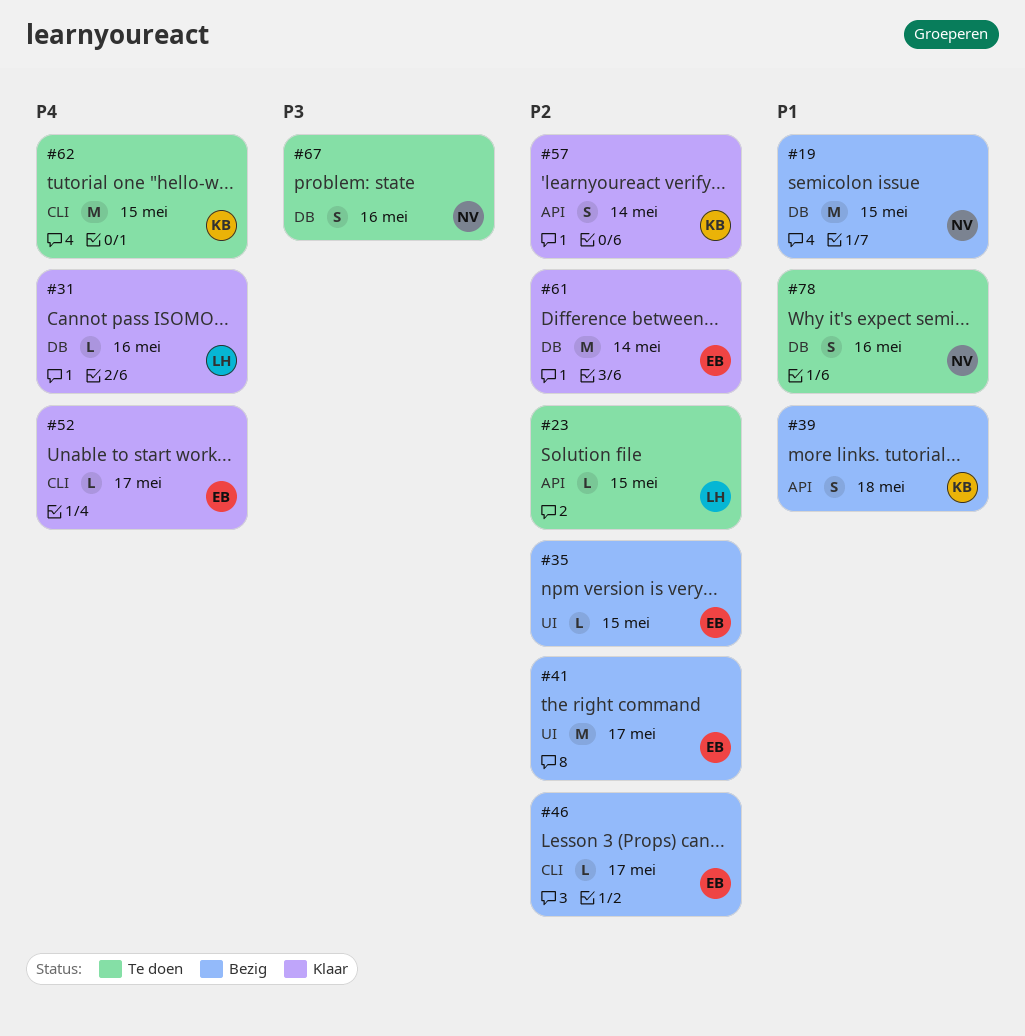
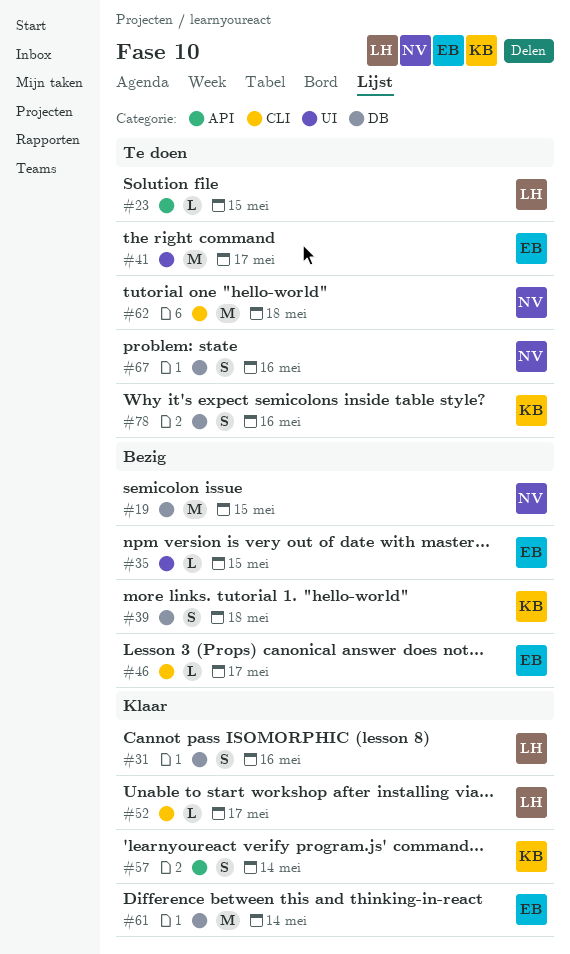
#31, estimate: L -> S
#39, label: API -> DB
#41, status: Bezig -> Te doen
#52, owner: EB -> LH
#62, owner: KB -> NV
#62, due: May 15 -> May 18
#78, owner: NV -> KB

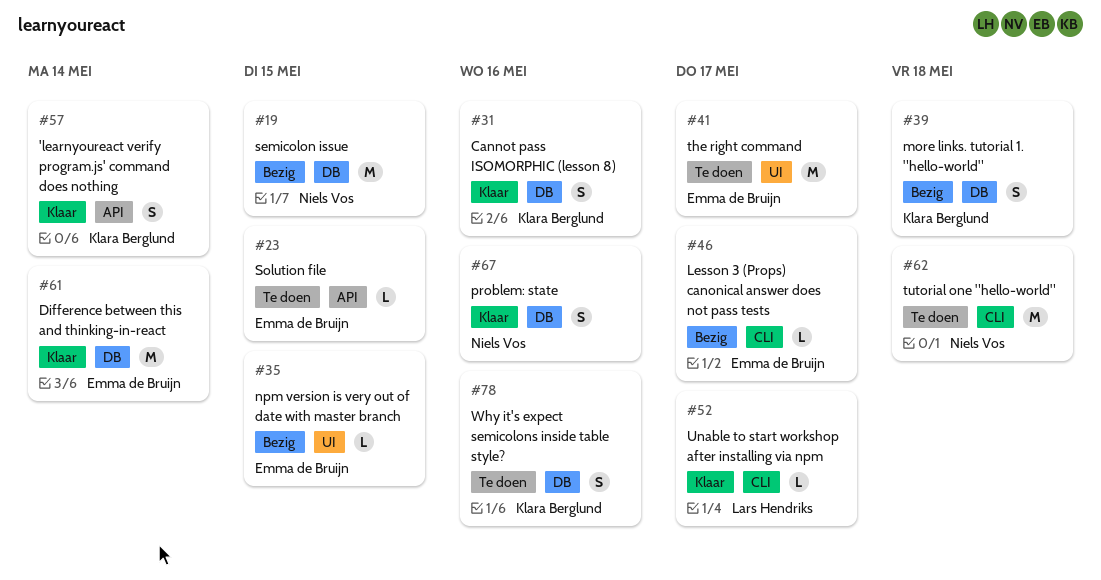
#23, owner: Lars Hendriks -> Emma de Bruijn
#31, owner: Lars Hendriks -> Klara Berglund
#67, status: Te doen -> Klaar

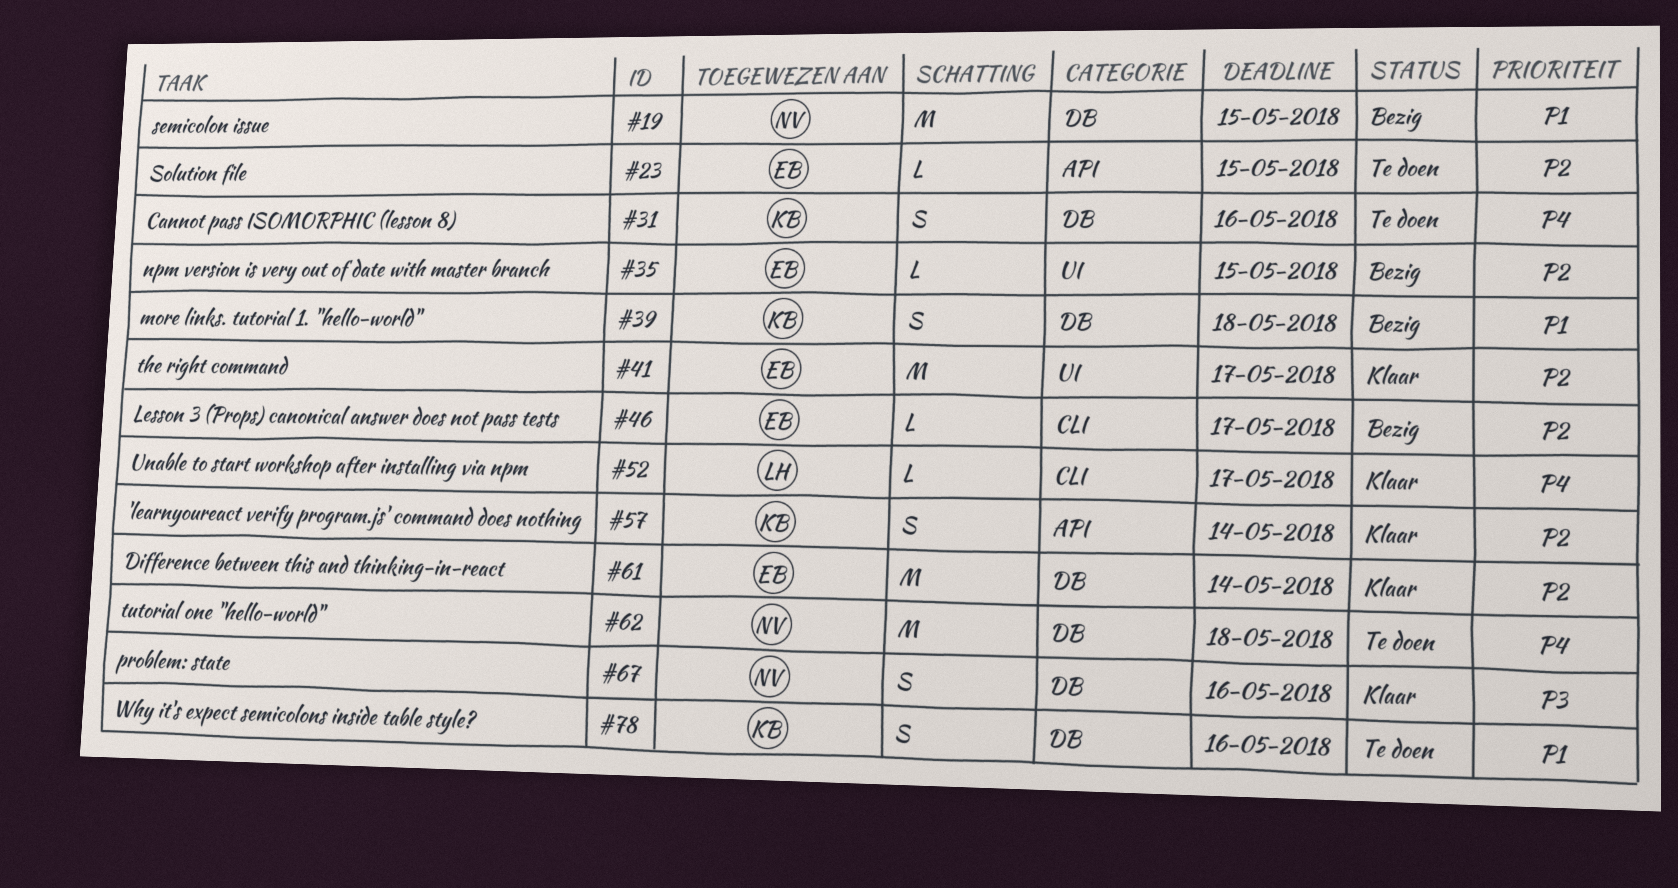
#31, status: Klaar -> Te doen
#41, status: Te doen -> Klaar
#62, label: CLI -> DB

